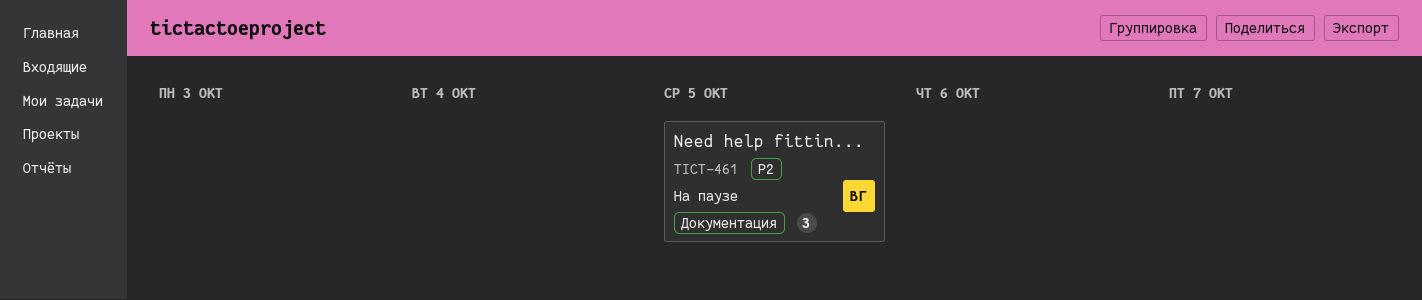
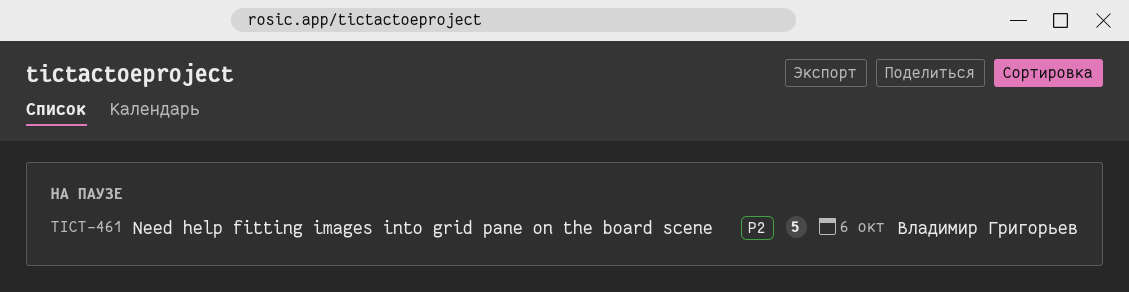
TICT-461, estimate: 3 -> 5
TICT-461, due: Oct 5 -> Oct 6

